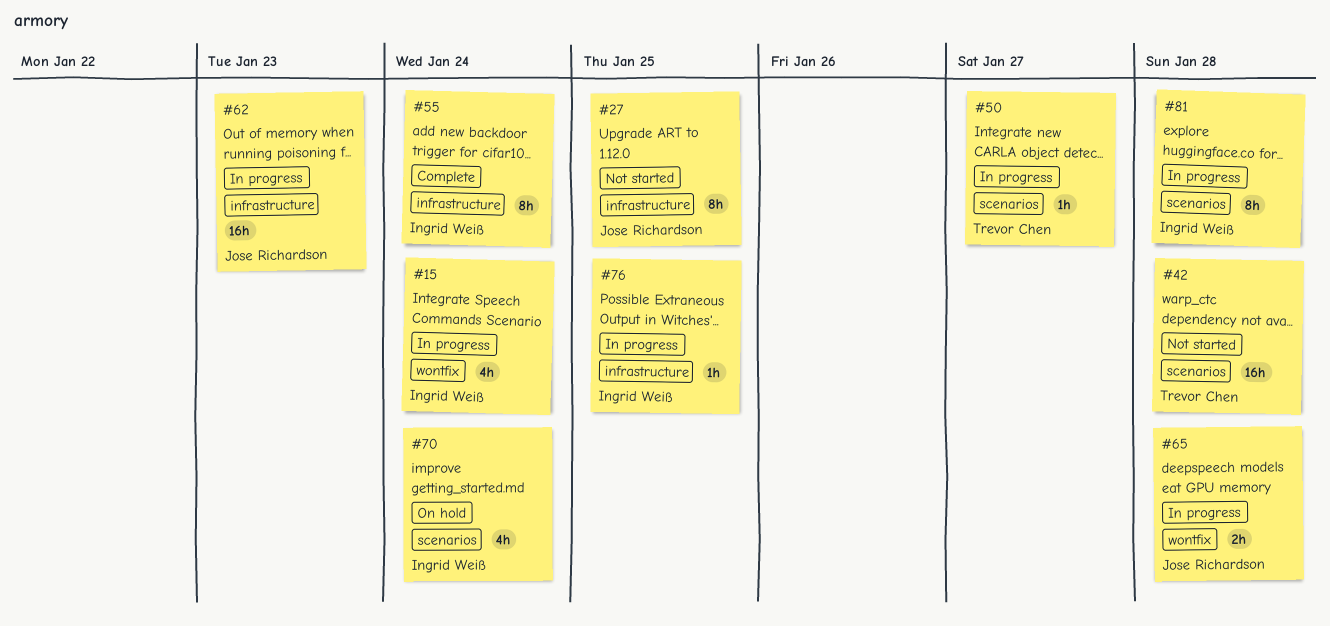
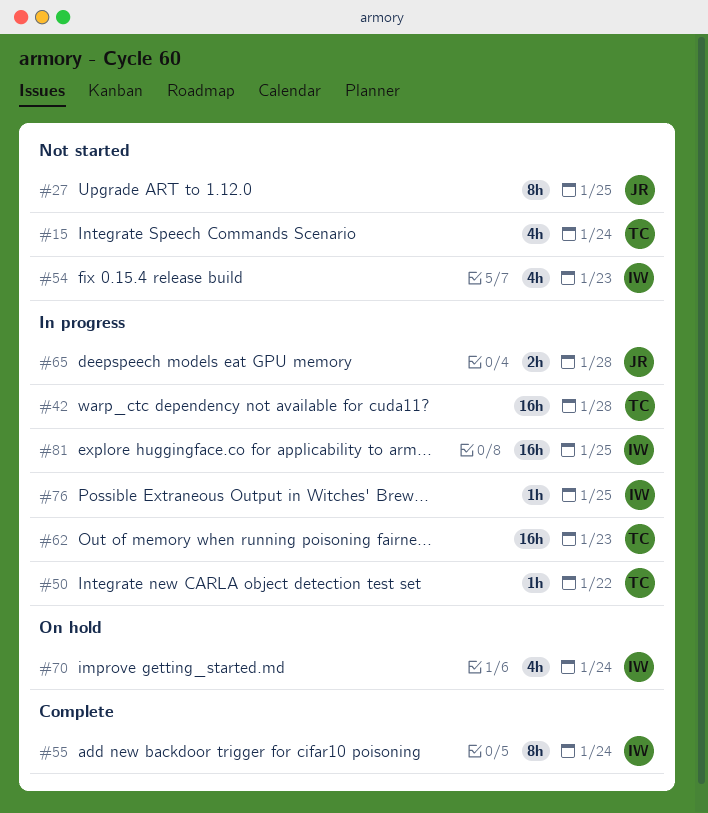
#15, status: In progress -> Not started
#15, owner: Ingrid Weiß -> Trevor Chen
#42, status: Not started -> In progress
#50, due: Jan 27 -> Jan 22
#54: none -> present
#62, owner: Jose Richardson -> Trevor Chen
#81, estimate: 8h -> 16h
#81, due: Jan 28 -> Jan 25

